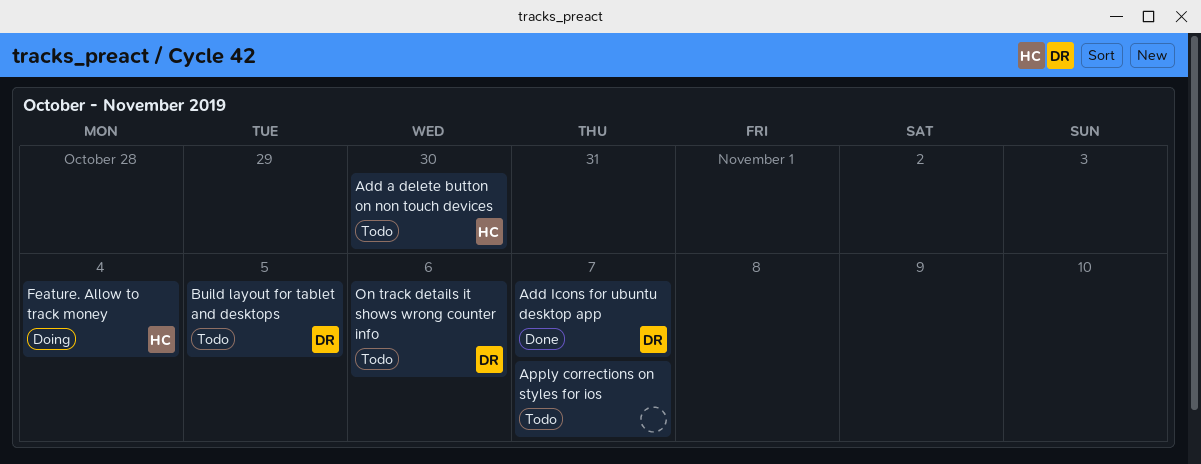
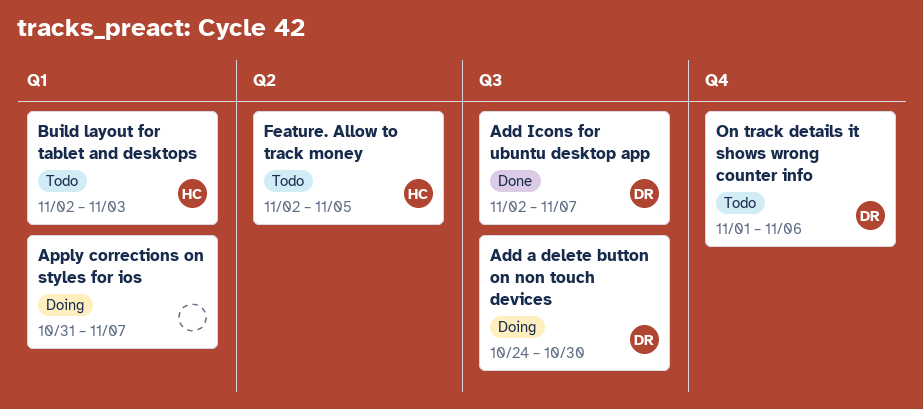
Add a delete button on non touch devices, status: Todo -> Doing
Add a delete button on non touch devices, owner: HC -> DR
Apply corrections on styles for ios, status: Todo -> Doing
Build layout for tablet and desktops, owner: DR -> HC
Build layout for tablet and desktops, due: Nov 5 -> Nov 3
Feature. Allow to track money, status: Doing -> Todo
Feature. Allow to track money, due: Nov 4 -> Nov 5

